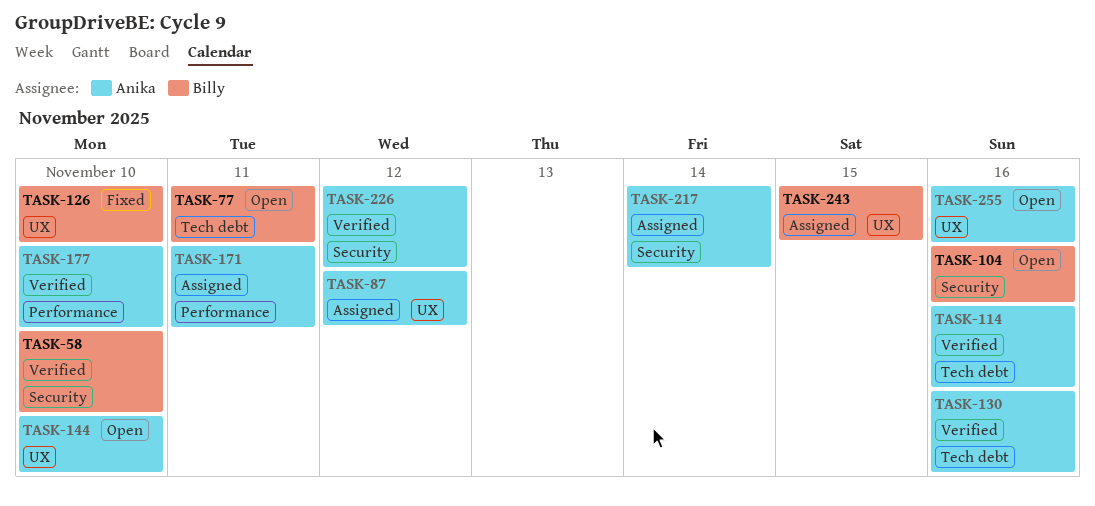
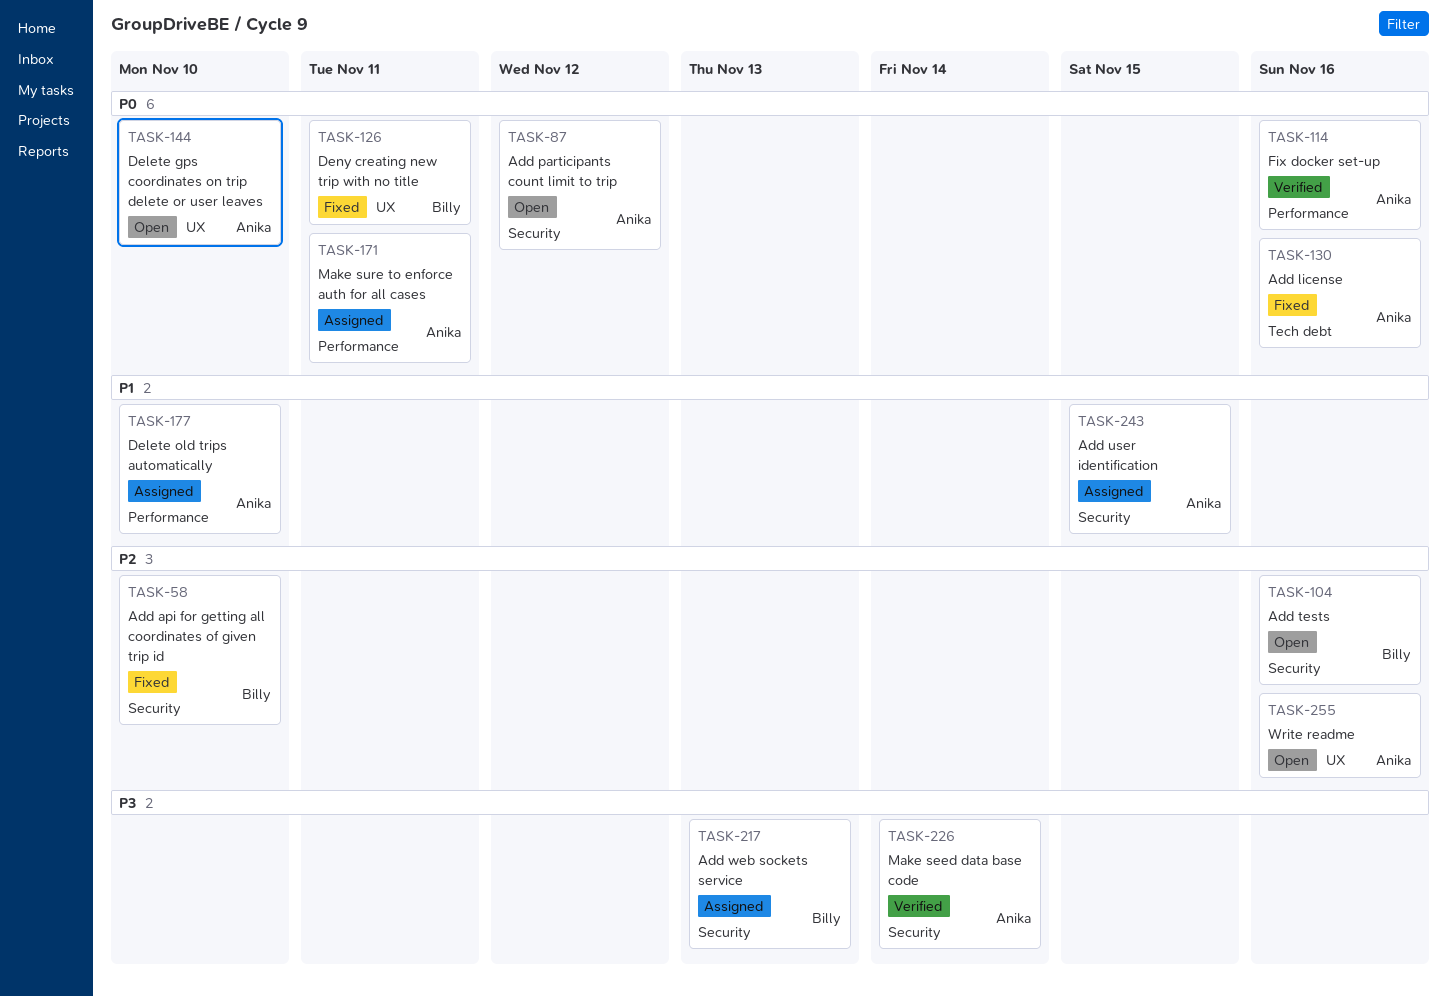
TASK-58, status: Verified -> Fixed
TASK-77: present -> none
TASK-87, status: Assigned -> Open
TASK-87, label: UX -> Security
TASK-114, label: Tech debt -> Performance
TASK-126, due: Nov 10 -> Nov 11
TASK-130, status: Verified -> Fixed
TASK-177, status: Verified -> Assigned
TASK-217, owner: Anika -> Billy
TASK-217, due: Nov 14 -> Nov 13
TASK-226, due: Nov 12 -> Nov 14
TASK-243, owner: Billy -> Anika
TASK-243, label: UX -> Security

